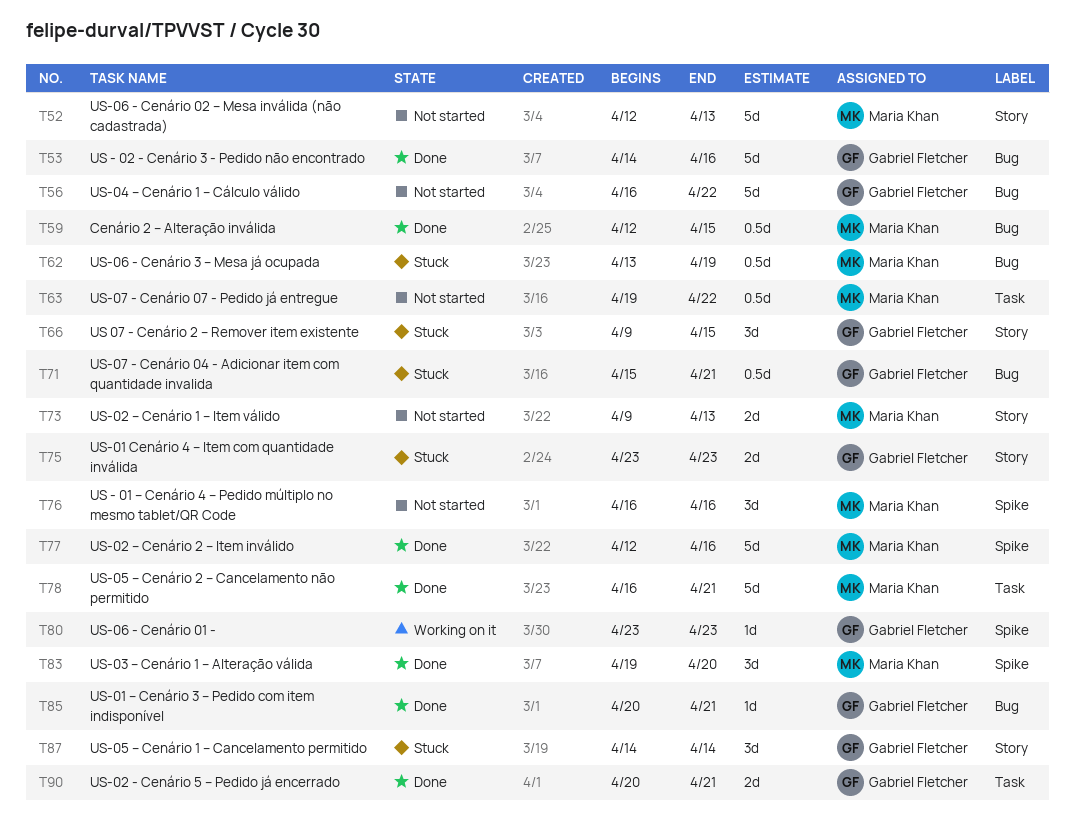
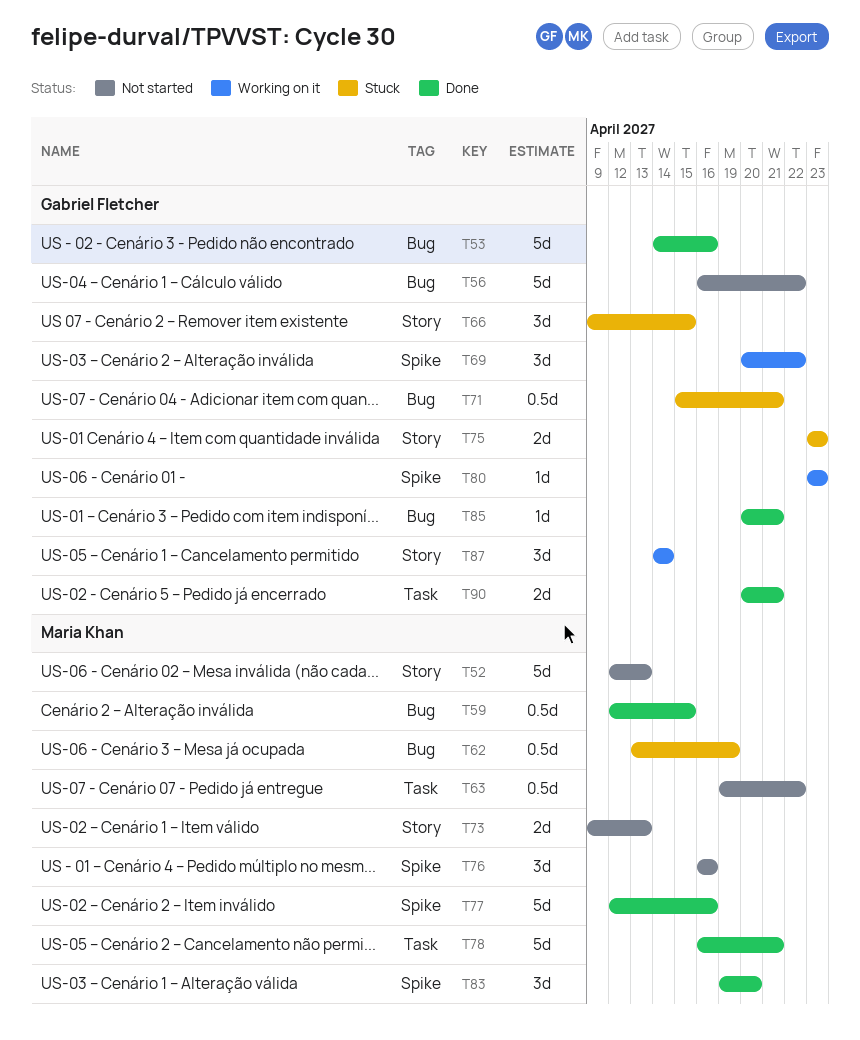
T69: none -> present
T87, status: Stuck -> Working on it

